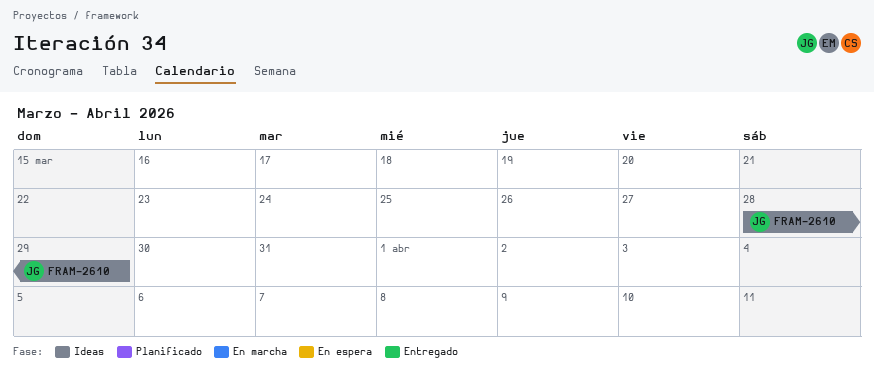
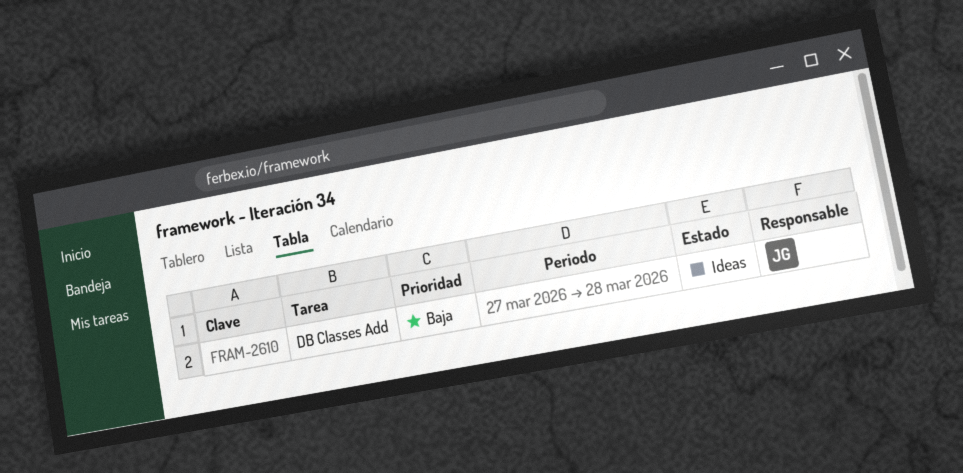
FRAM-2610, start: Mar 28 -> Mar 27
FRAM-2610, due: Mar 29 -> Mar 28

